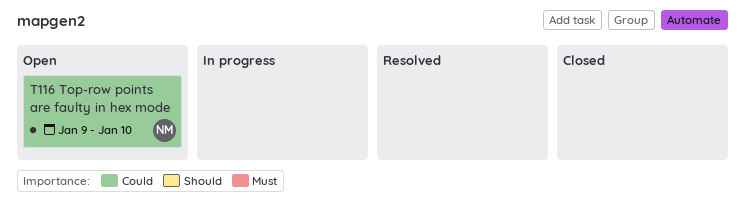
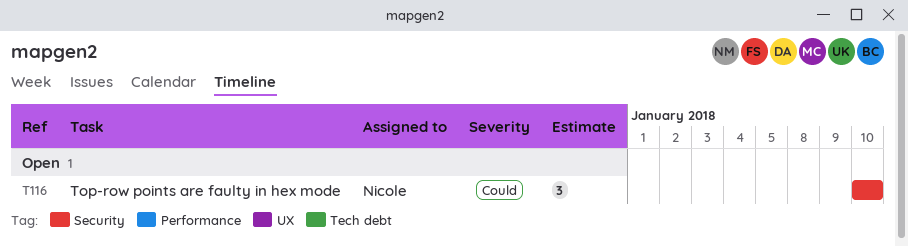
T116, estimate: 1 -> 3
T116, start: Jan 9 -> Jan 10

